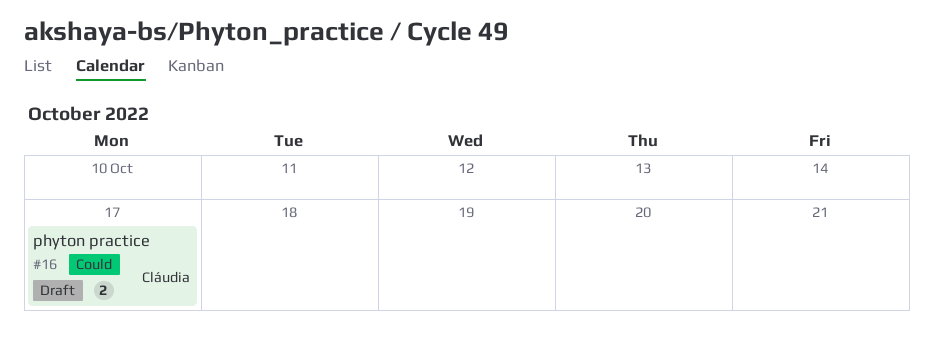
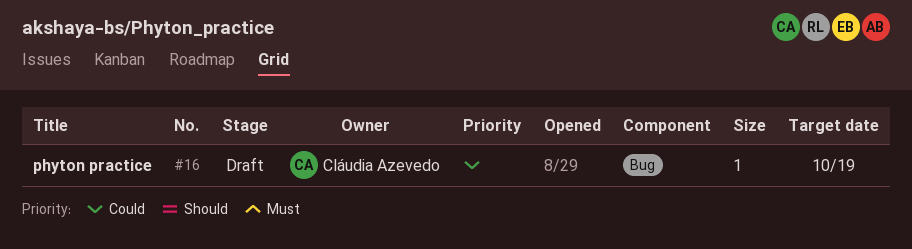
#16, estimate: 2 -> 1
#16, due: Oct 17 -> Oct 19

